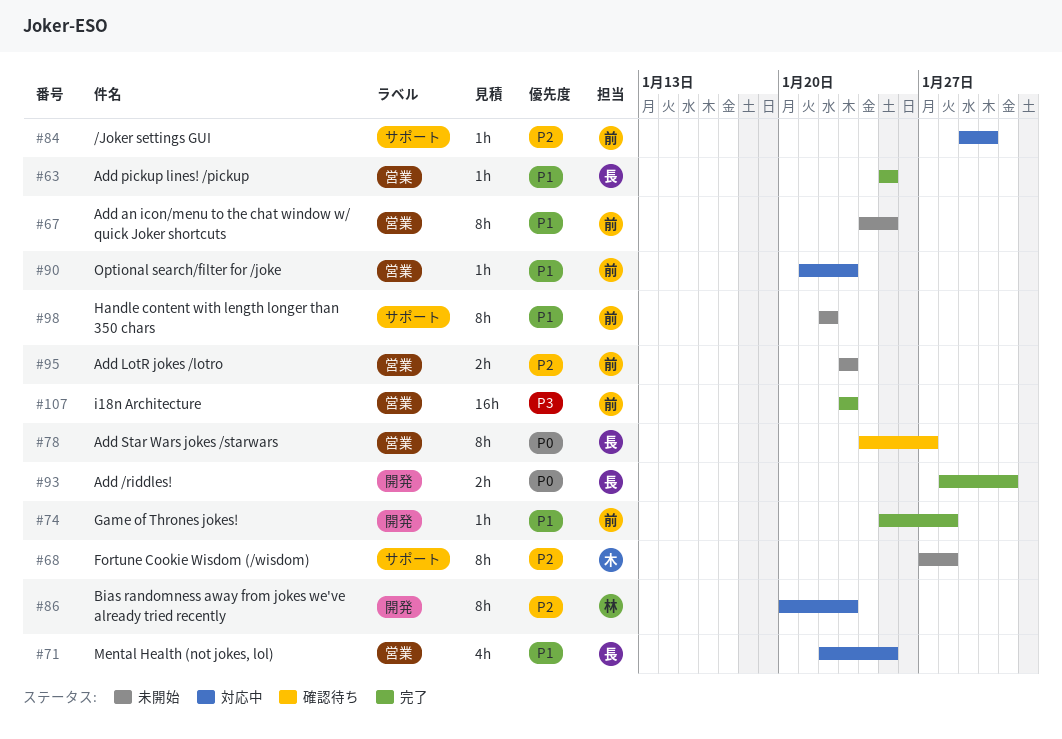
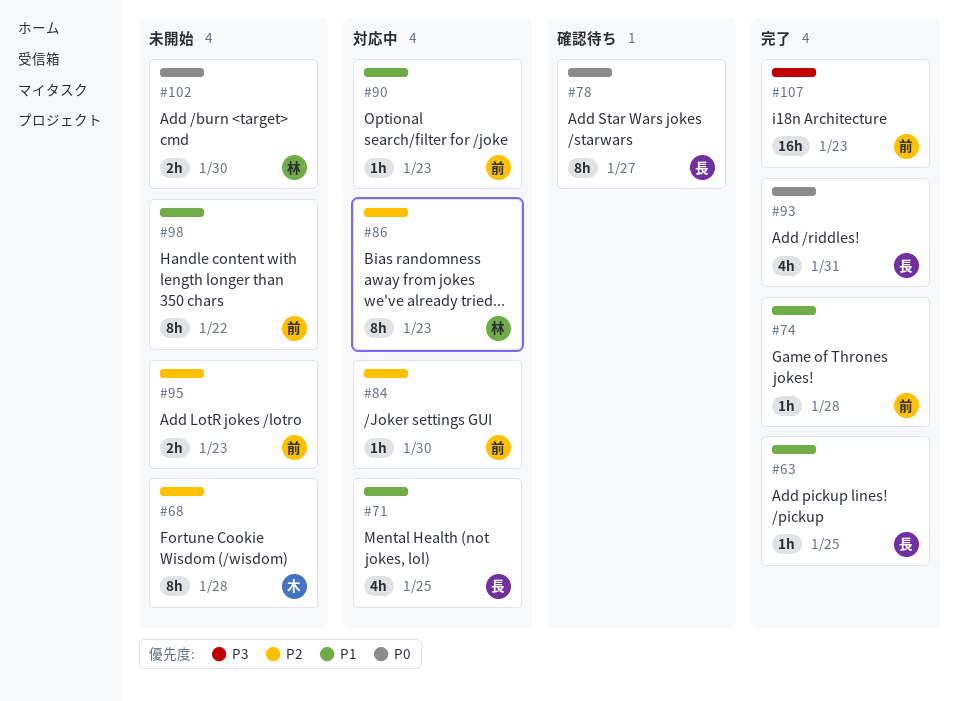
#67: present -> none
#93, estimate: 2h -> 4h
#102: none -> present

